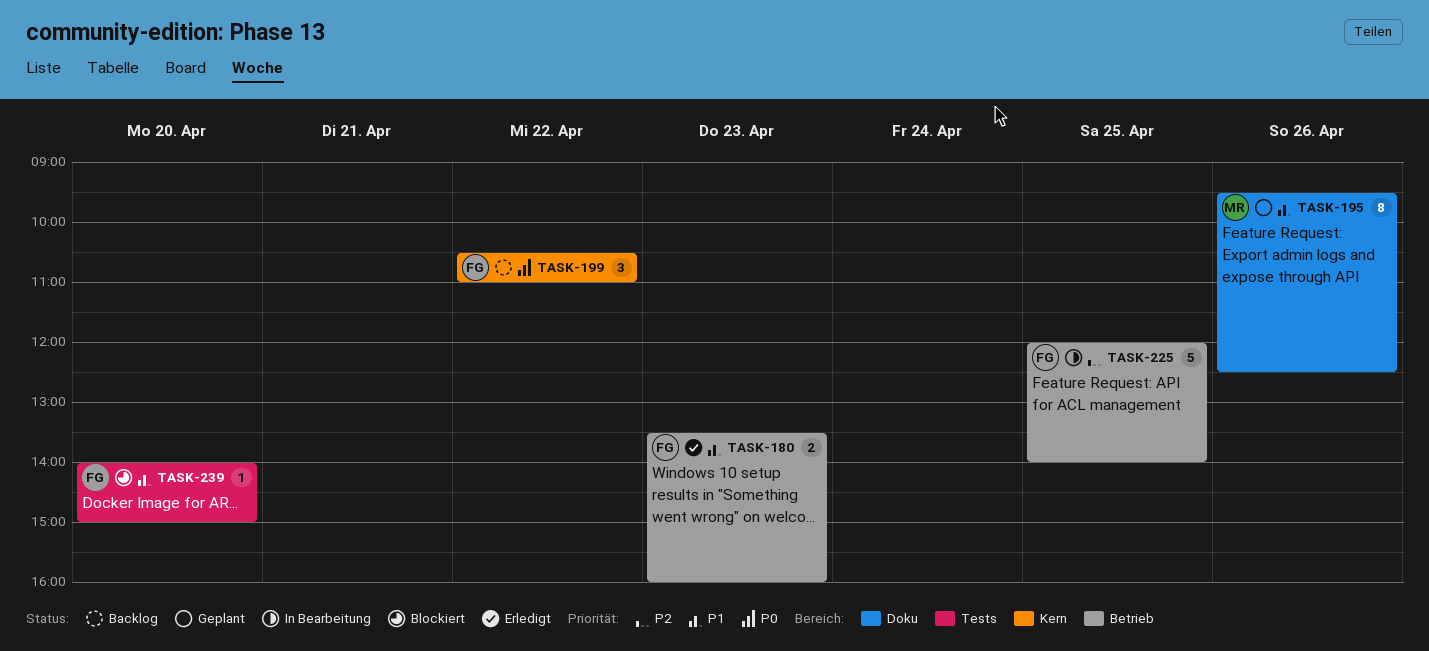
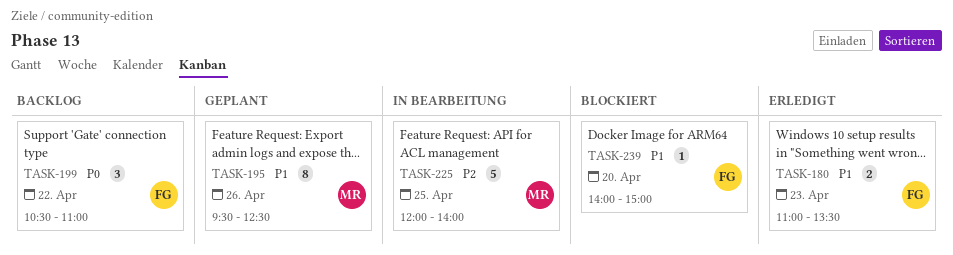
TASK-180, begins: 13:30 -> 11:00
TASK-180, ends: 16:00 -> 13:30
TASK-225, owner: FG -> MR

